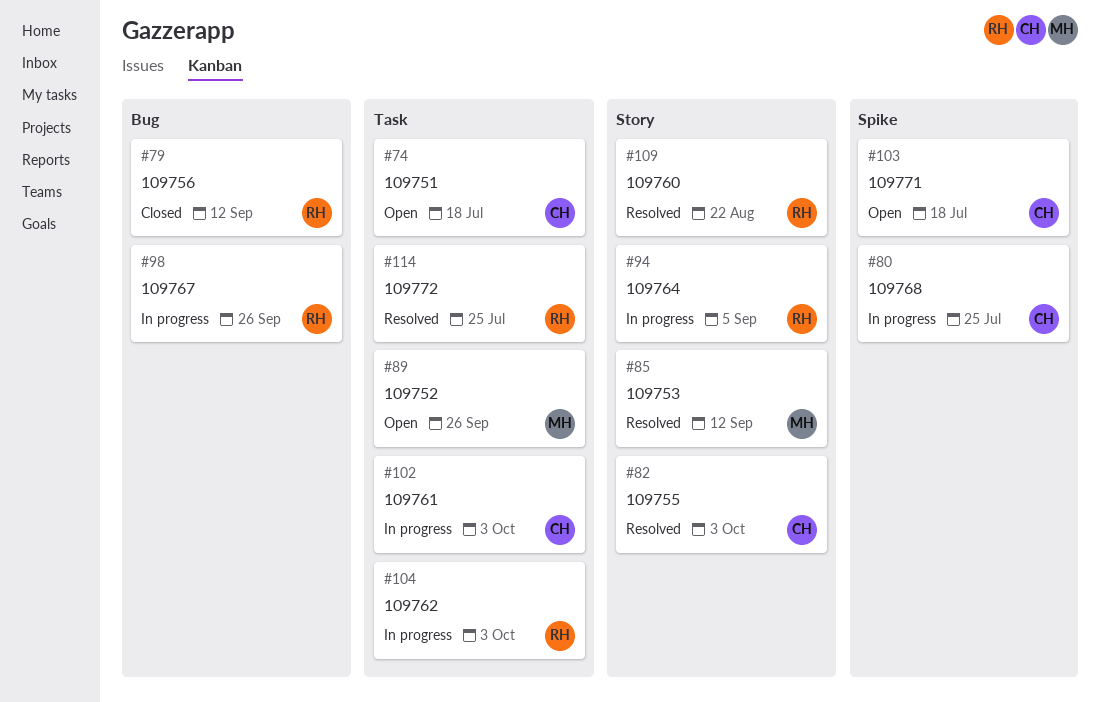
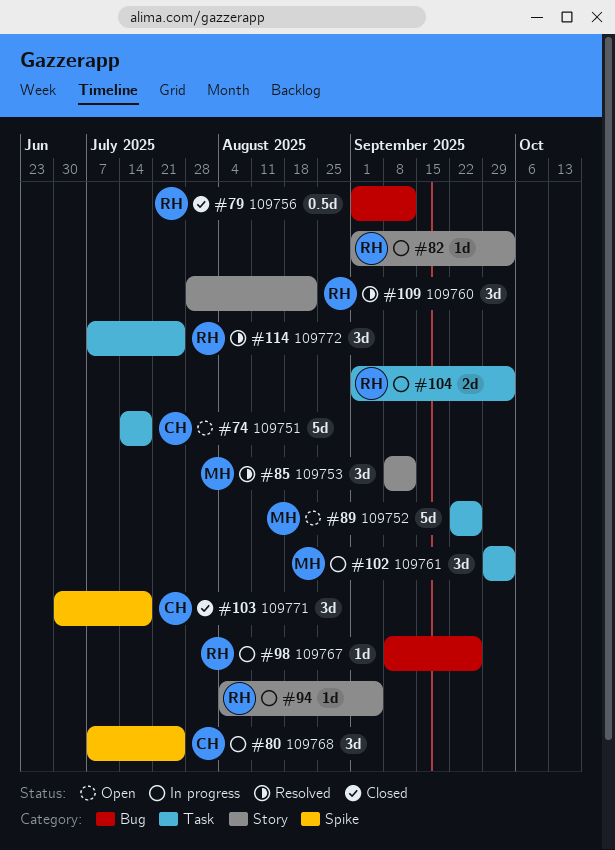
#82, status: Resolved -> In progress
#82, owner: CH -> RH
#102, owner: CH -> MH
#103, status: Open -> Closed

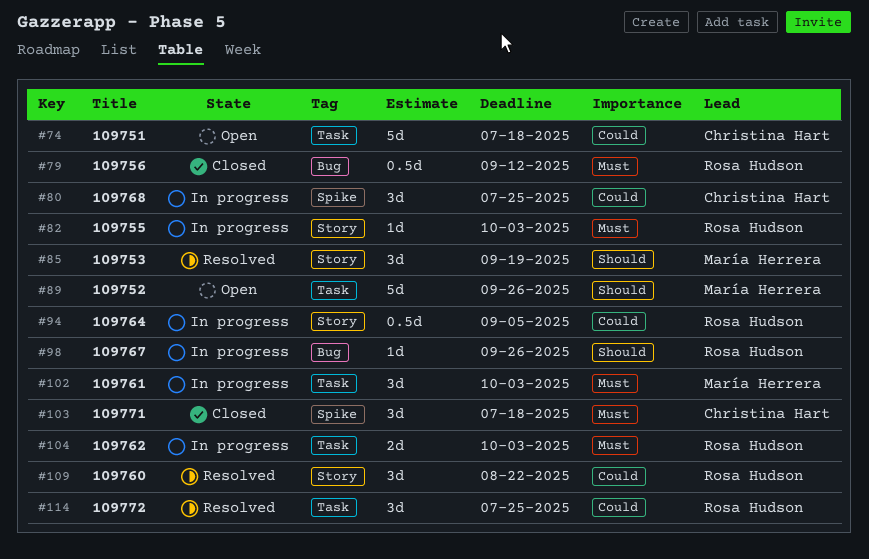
#85, due: Sep 12 -> Sep 19
#94, estimate: 1d -> 0.5d

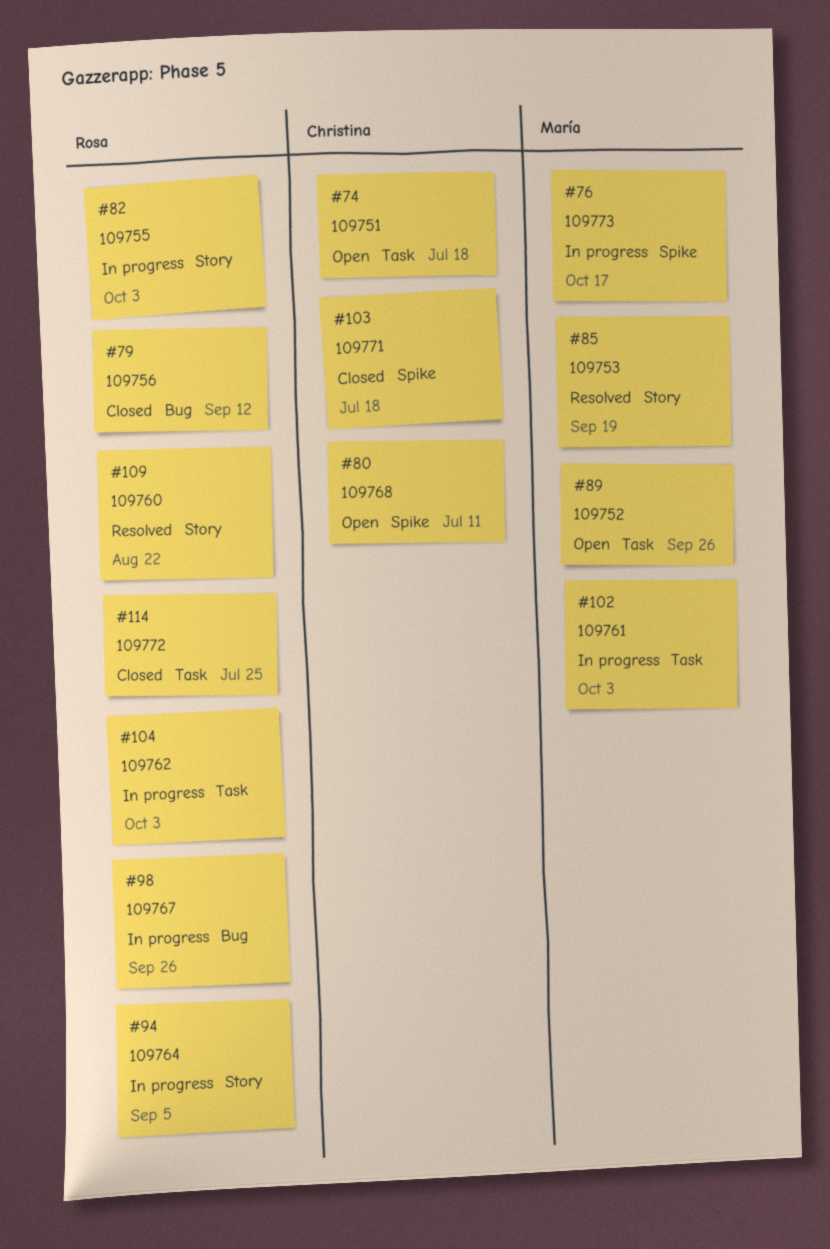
#76: none -> present
#80, status: In progress -> Open
#80, due: Jul 25 -> Jul 11
#114, status: Resolved -> Closed

